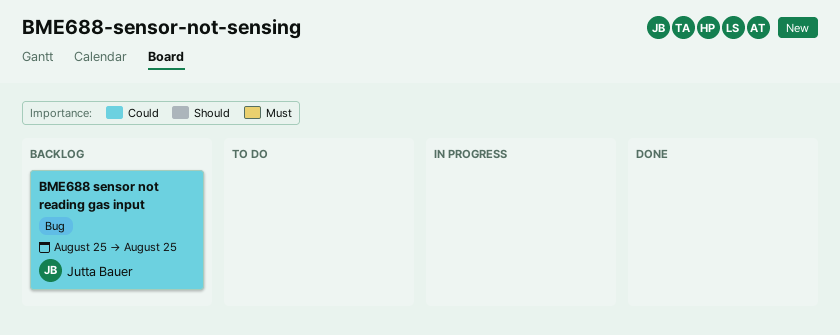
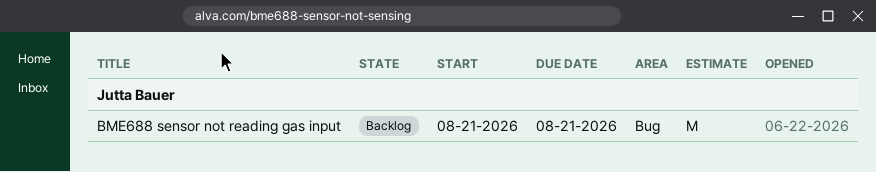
BME688 sensor not reading gas input, start: Aug 25 -> Aug 21
BME688 sensor not reading gas input, due: Aug 25 -> Aug 21

